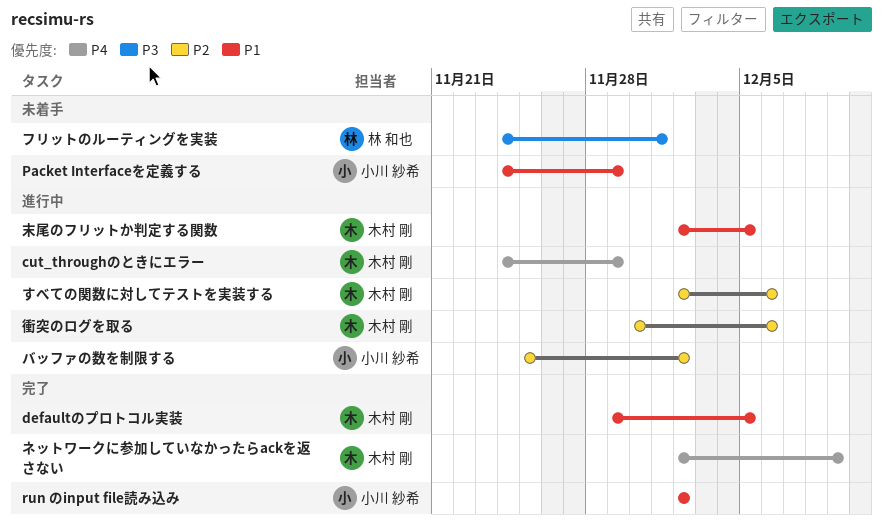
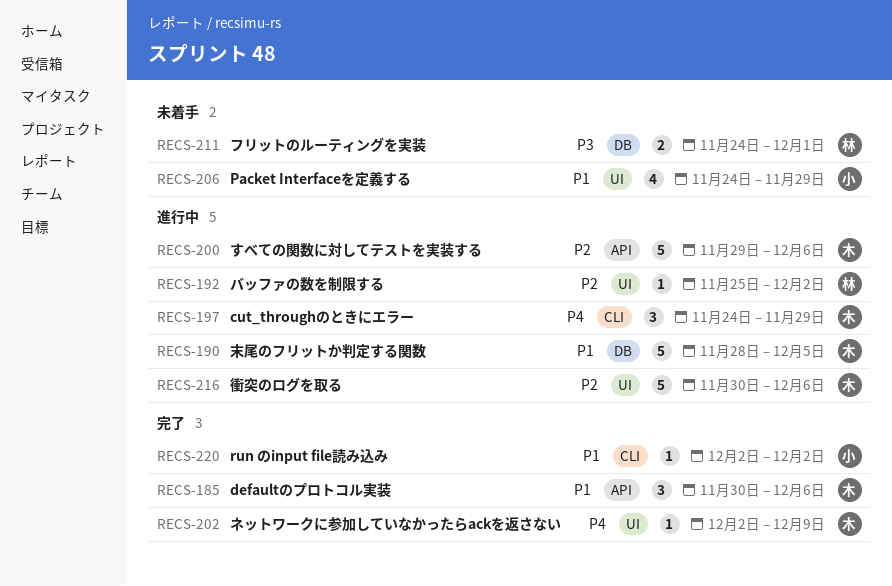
defaultのプロトコル実装, start: Nov 29 -> Nov 30
defaultのプロトコル実装, due: Dec 5 -> Dec 6
すべての関数に対してテストを実装する, start: Dec 2 -> Nov 29
バッファの数を制限する, owner: 小川 紗希 -> 林 和也
末尾のフリットか判定する関数, start: Dec 2 -> Nov 28

